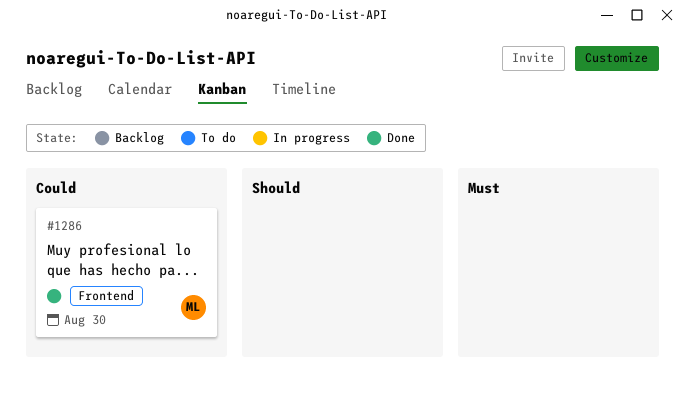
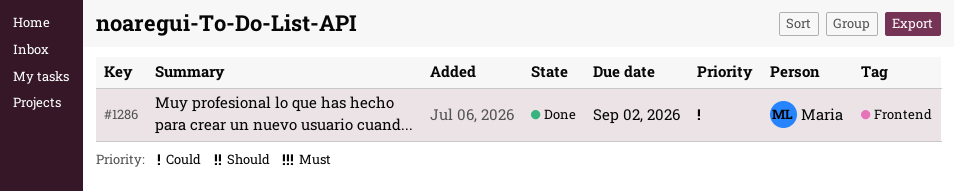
#1286, due: Aug 30 -> Sep 2

